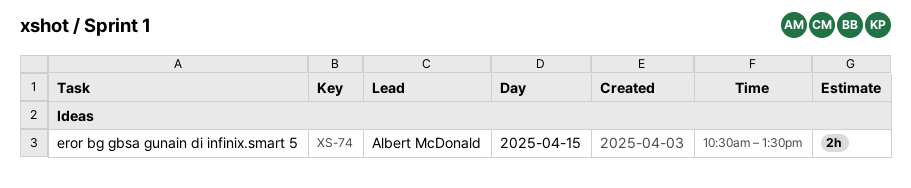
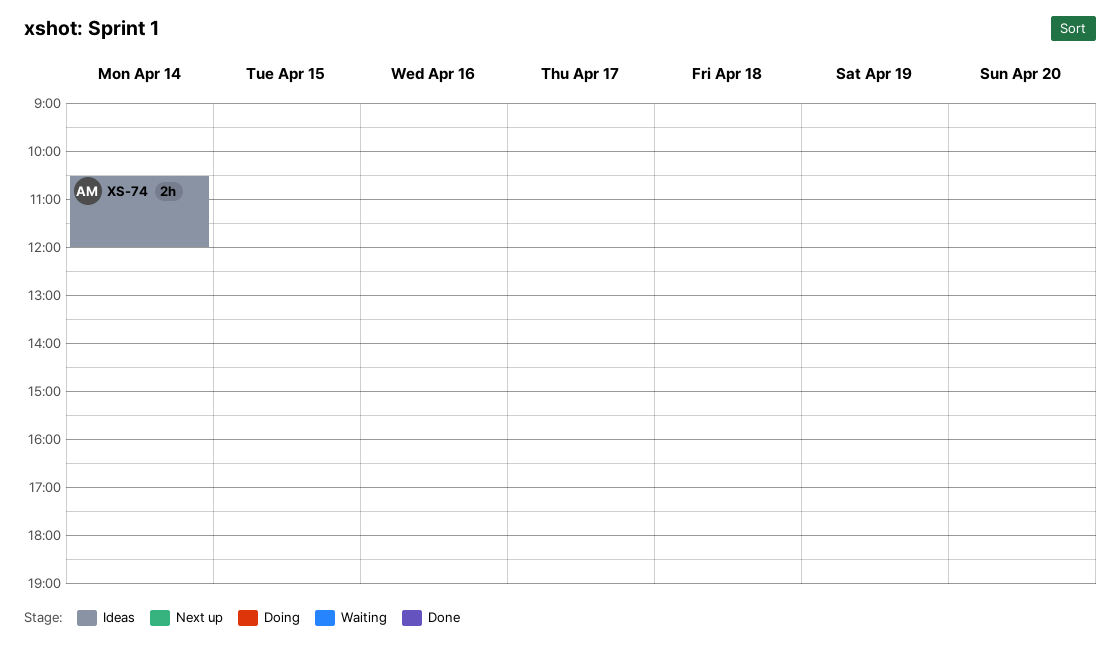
XS-74, day: Apr 15 -> Apr 14
XS-74, ends: 13:30 -> 12:00

